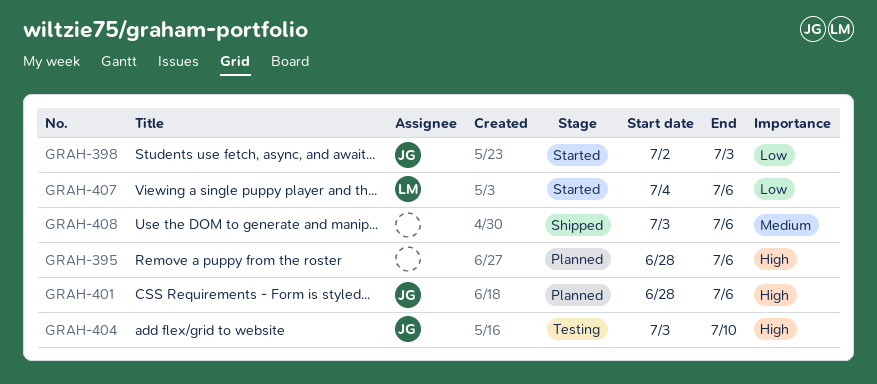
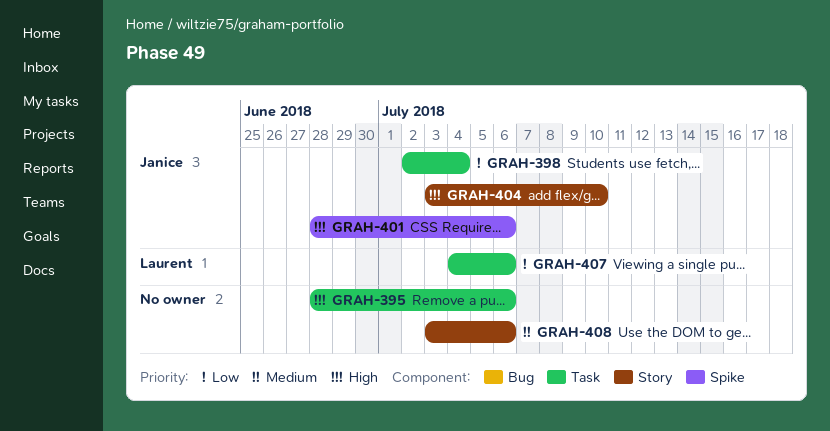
GRAH-398, due: Jul 3 -> Jul 4

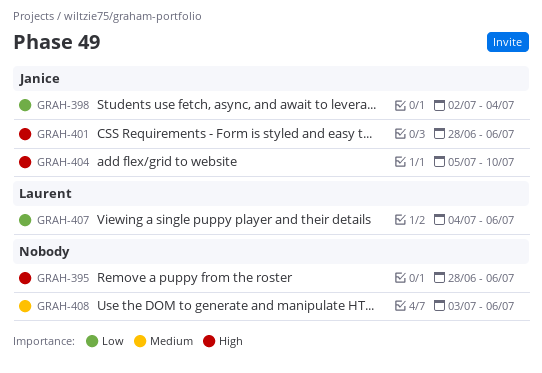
GRAH-404, start: Jul 3 -> Jul 5

